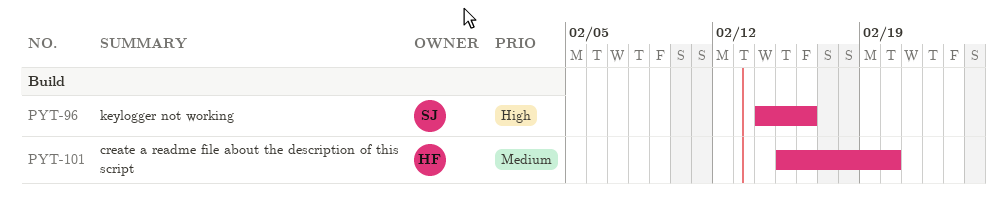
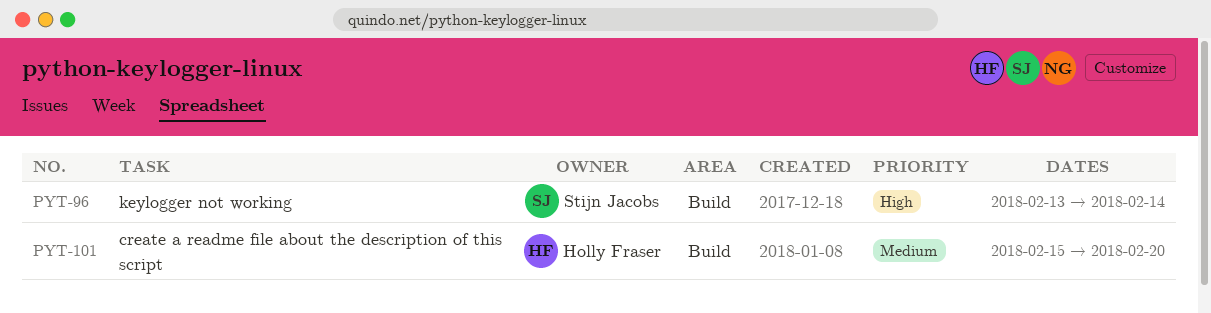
PYT-96, start: Feb 14 -> Feb 13
PYT-96, due: Feb 16 -> Feb 14

